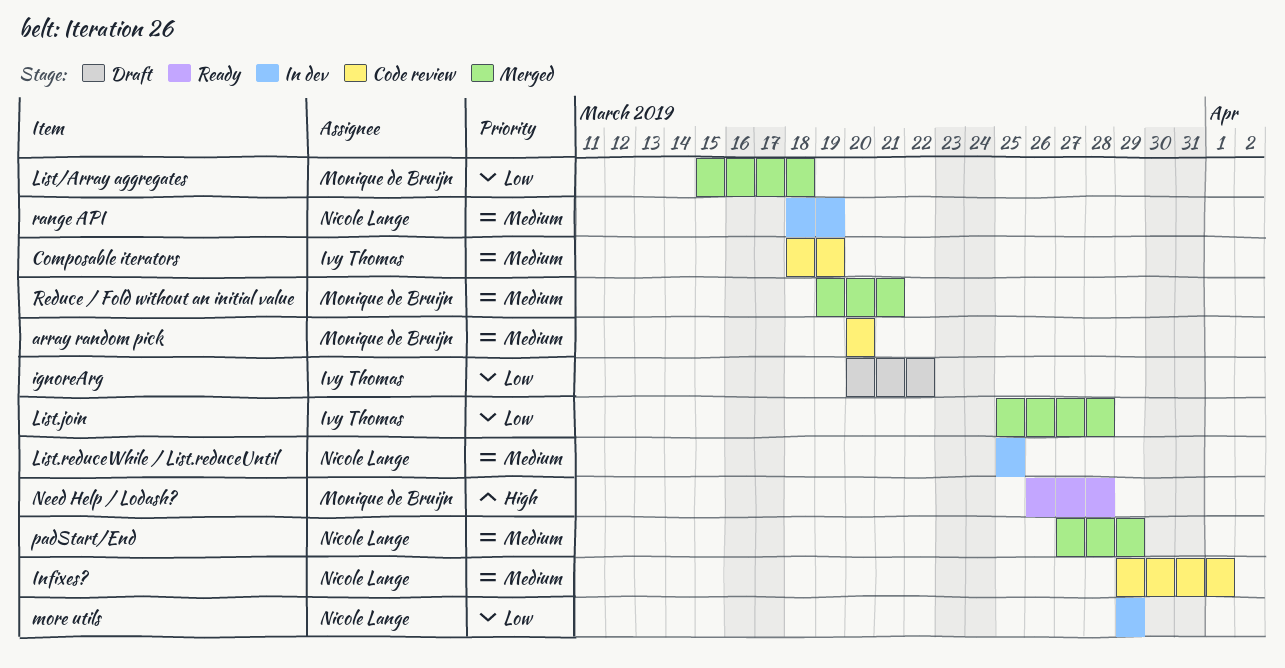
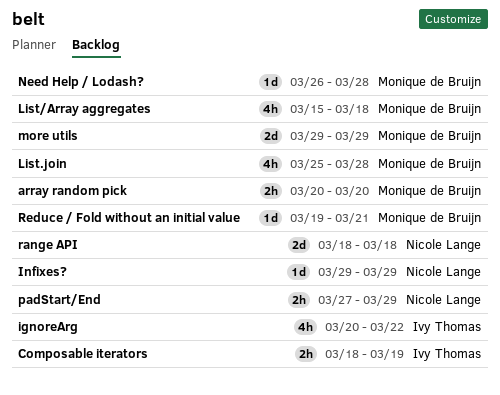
Infixes?, due: Apr 1 -> Mar 29
List.join, owner: Ivy Thomas -> Monique de Bruijn
List.reduceWhile / List.reduceUntil: present -> none
more utils, owner: Nicole Lange -> Monique de Bruijn
range API, due: Mar 19 -> Mar 18

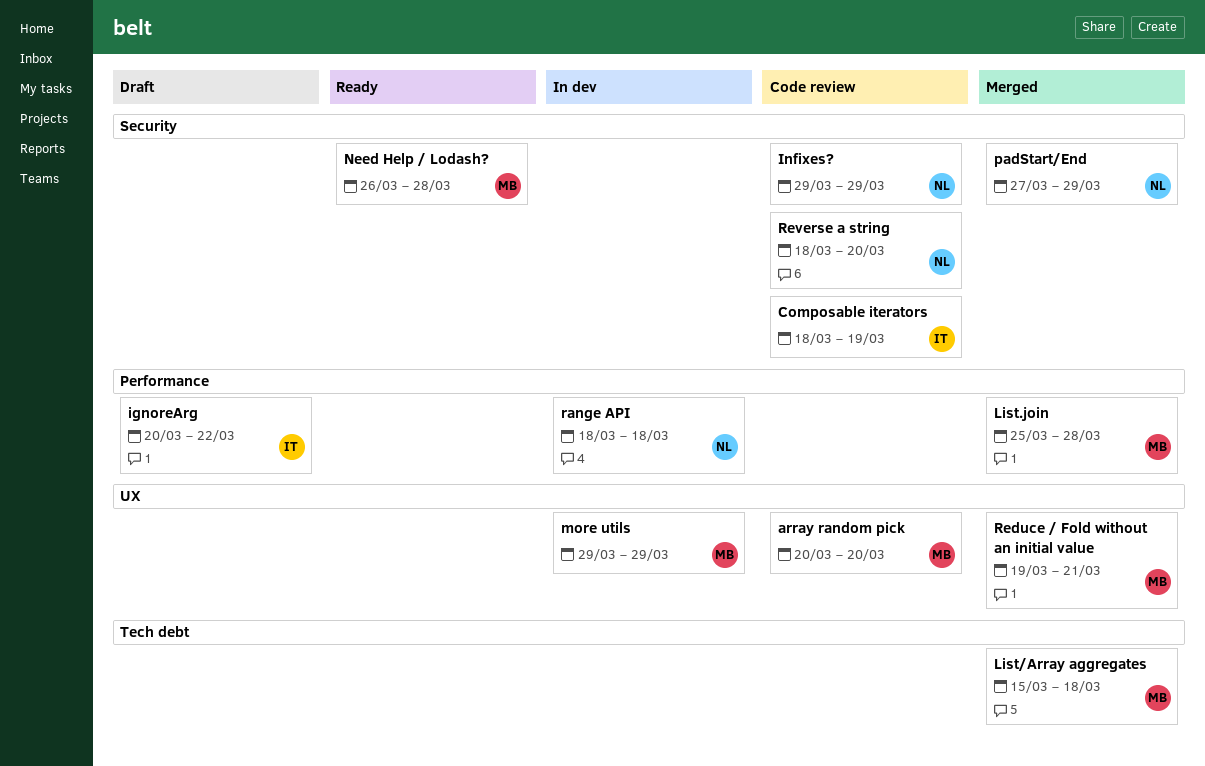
Reverse a string: none -> present

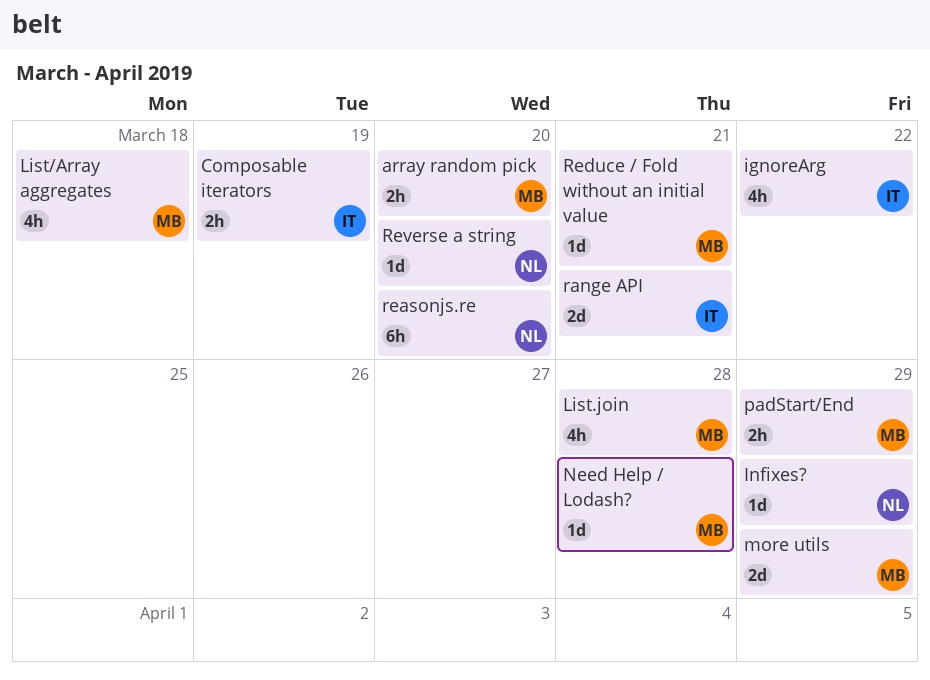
padStart/End, owner: NL -> MB
range API, owner: NL -> IT
range API, due: Mar 18 -> Mar 21
reasonjs.re: none -> present

